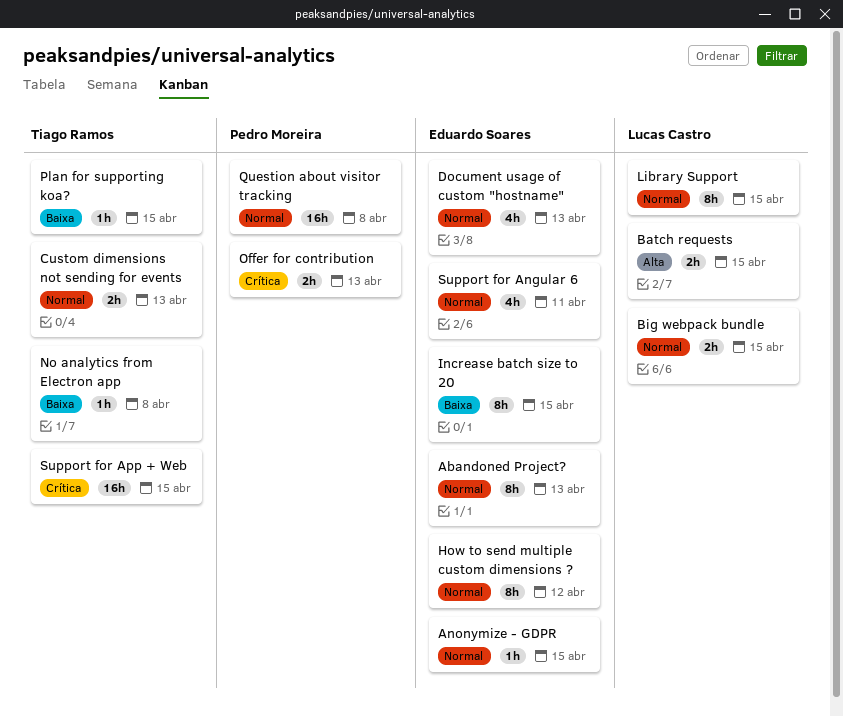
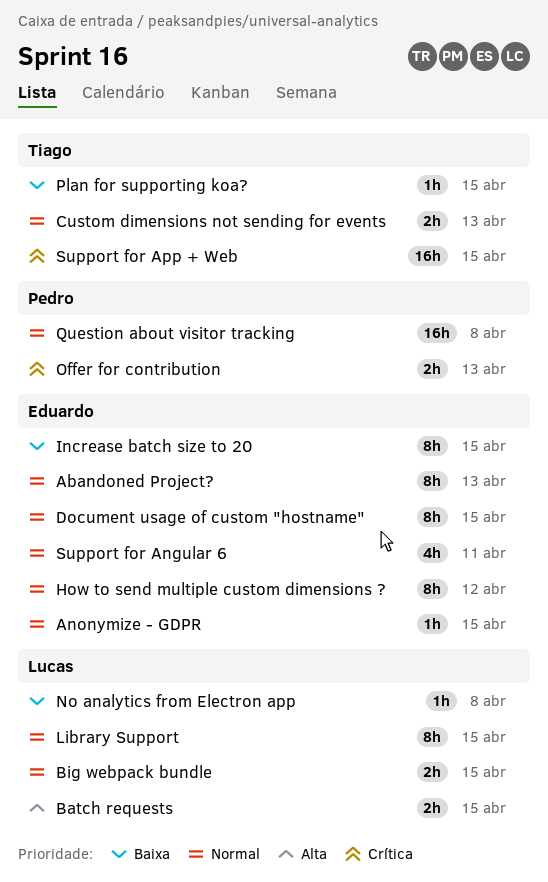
Document usage of custom "hostname", estimate: 4h -> 8h
Document usage of custom "hostname", due: Apr 13 -> Apr 15
No analytics from Electron app, owner: Tiago Ramos -> Lucas Castro

